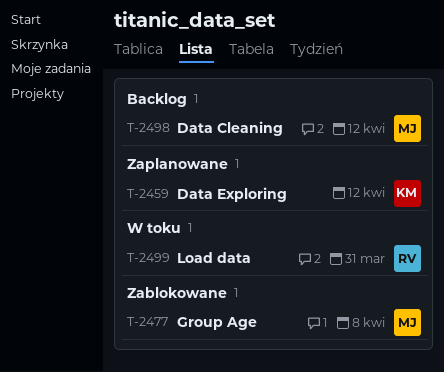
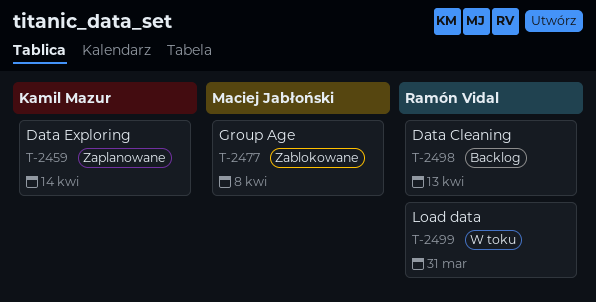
T-2459, due: Apr 12 -> Apr 14
T-2498, owner: Maciej Jabłoński -> Ramón Vidal
T-2498, due: Apr 12 -> Apr 13

